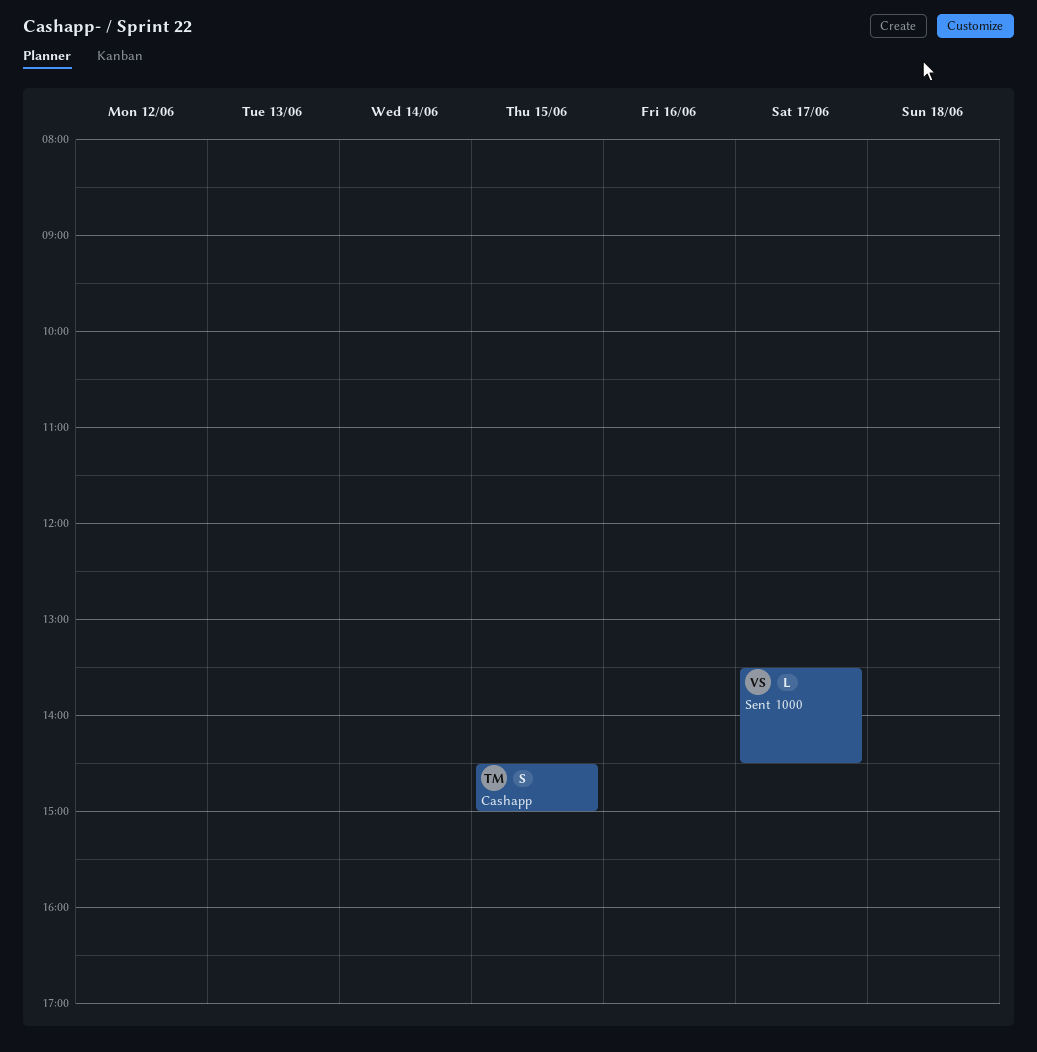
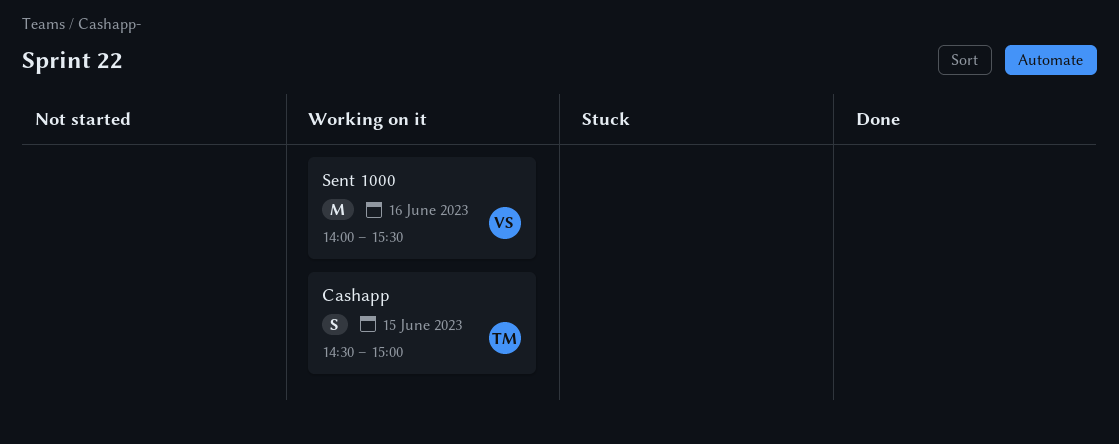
Sent 1000, estimate: L -> M
Sent 1000, day: Jun 17 -> Jun 16
Sent 1000, begins: 13:30 -> 14:00
Sent 1000, ends: 14:30 -> 15:30

